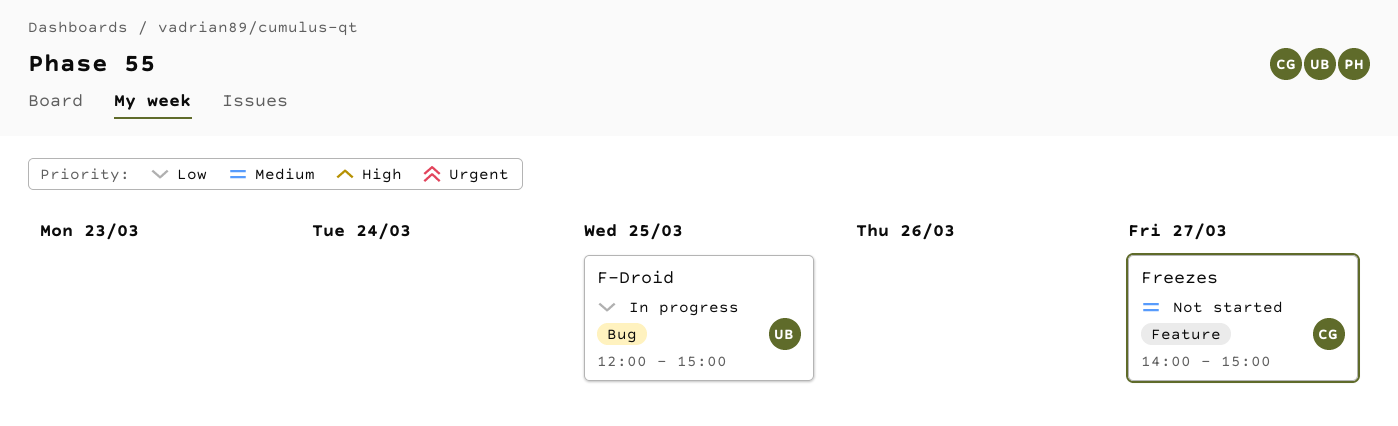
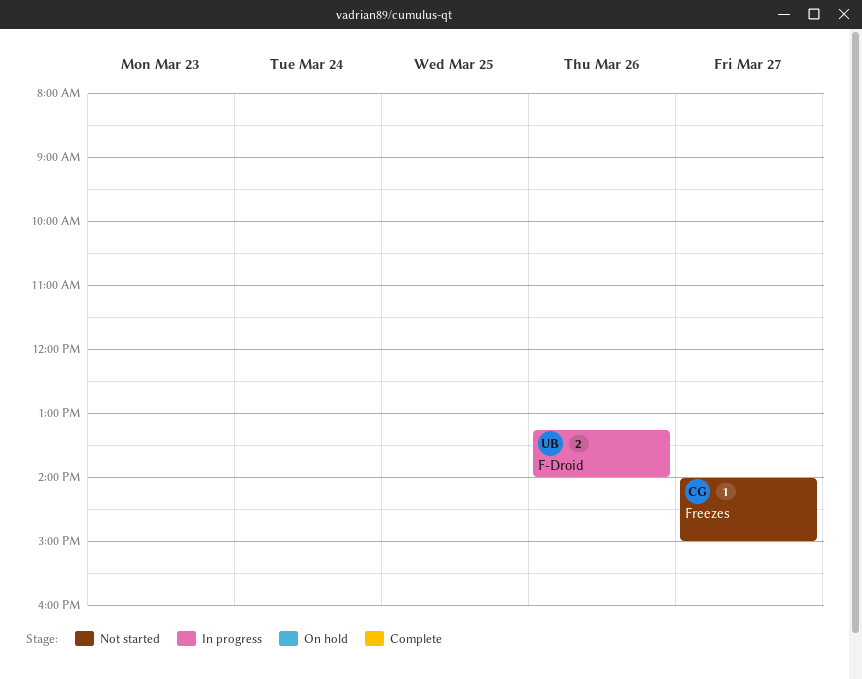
F-Droid, day: Mar 25 -> Mar 26
F-Droid, begins: 12:00 -> 13:15
F-Droid, ends: 15:00 -> 14:00

